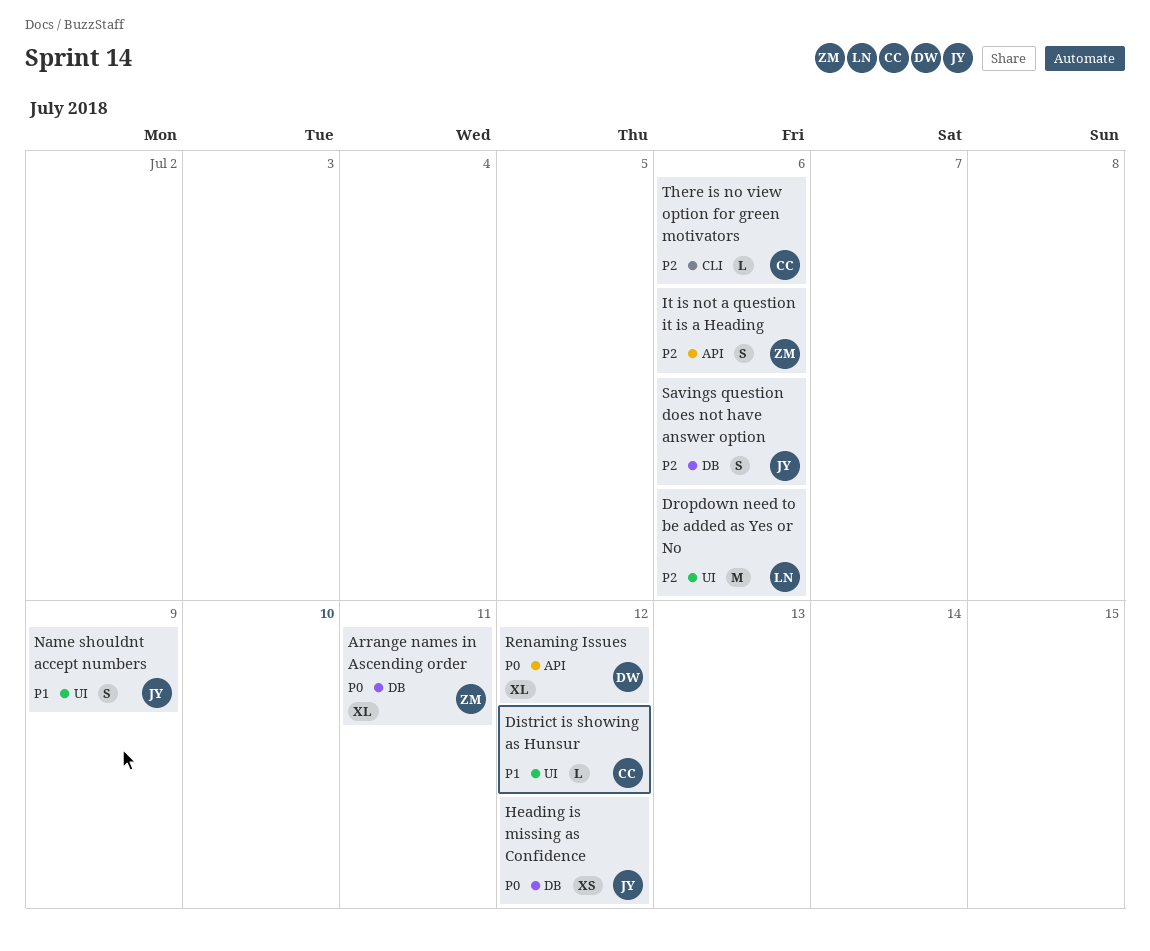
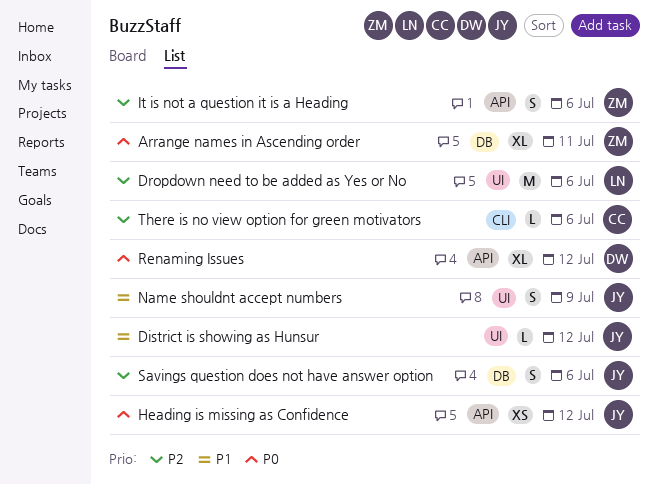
District is showing as Hunsur, owner: CC -> JY
Heading is missing as Confidence, label: DB -> API

